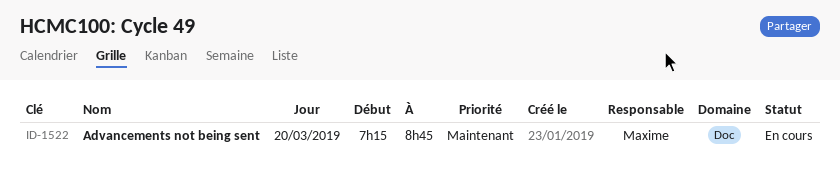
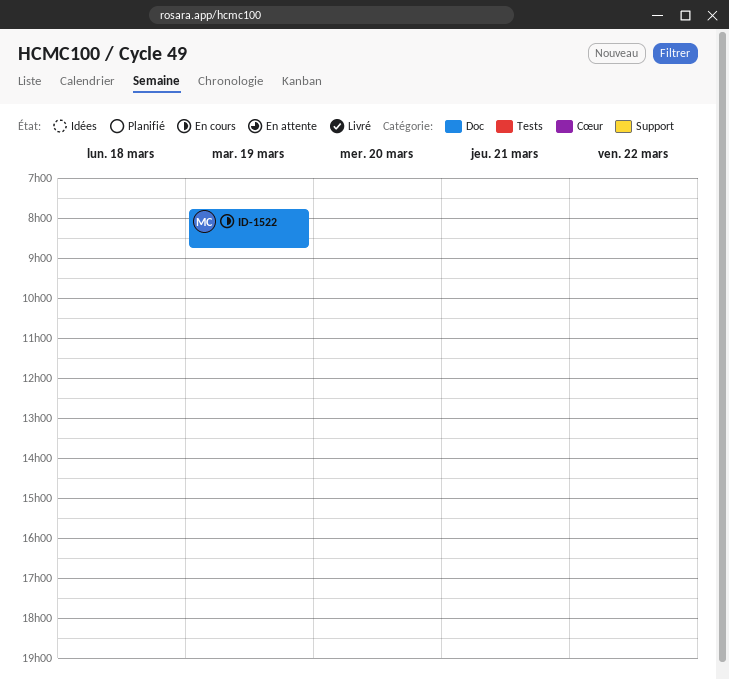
ID-1522, day: Mar 20 -> Mar 19
ID-1522, begins: 07:15 -> 07:45

